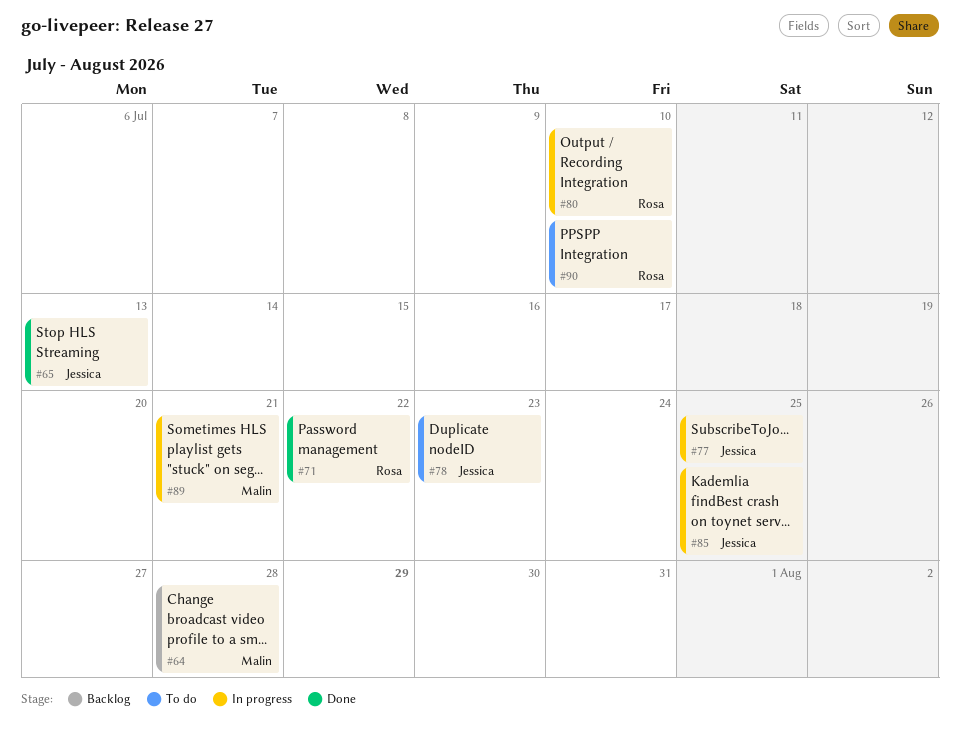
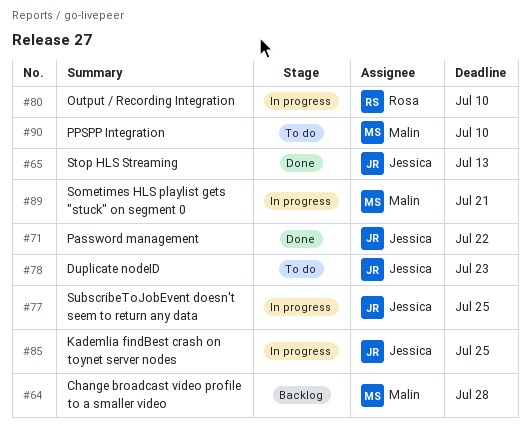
#71, owner: Rosa -> Jessica
#90, owner: Rosa -> Malin

